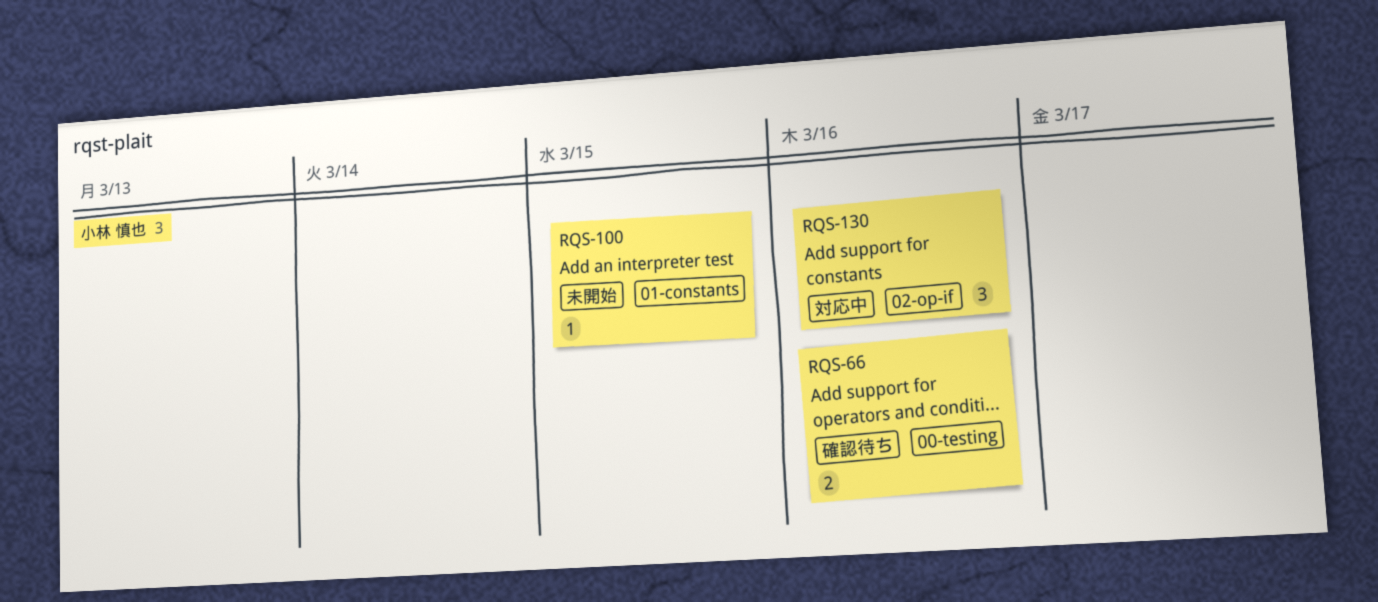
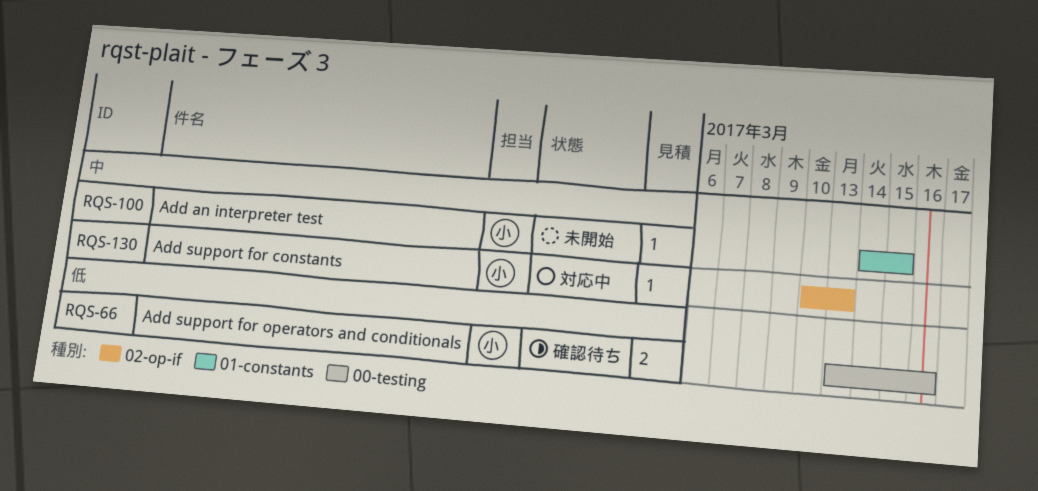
RQS-130, estimate: 3 -> 1
RQS-130, due: Mar 16 -> Mar 13

